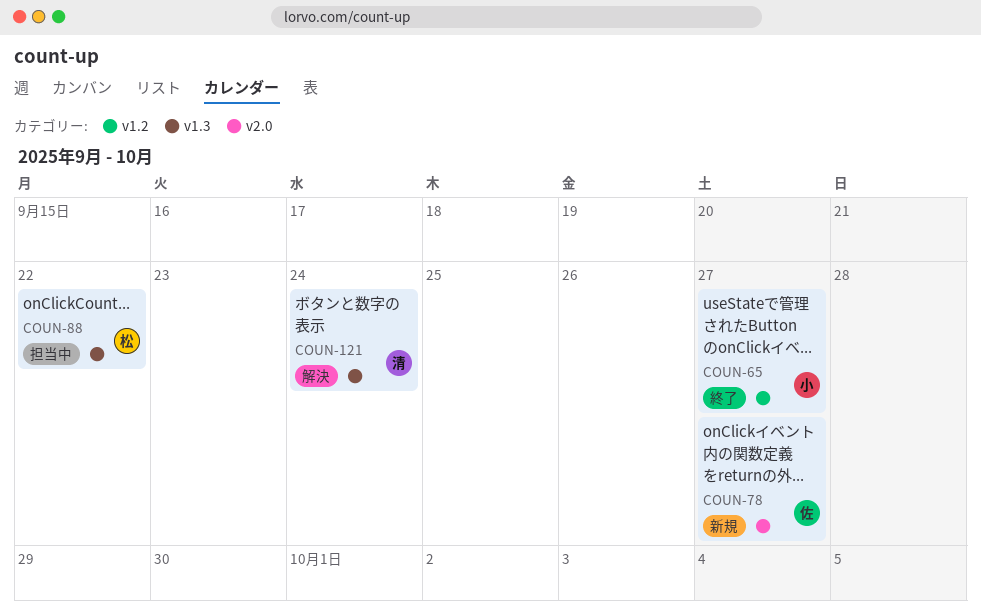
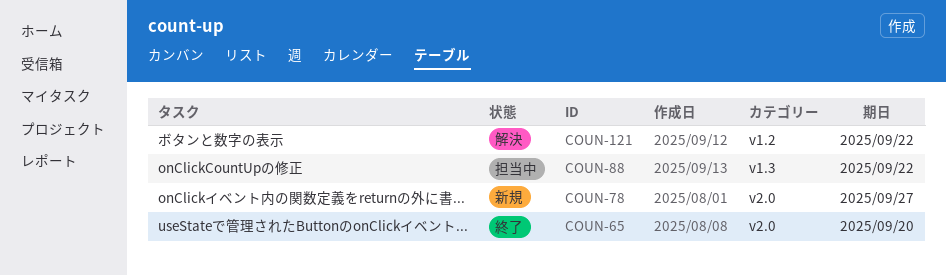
COUN-65, label: v1.2 -> v2.0
COUN-65, due: Sep 27 -> Sep 20
COUN-121, label: v1.3 -> v1.2
COUN-121, due: Sep 24 -> Sep 22

